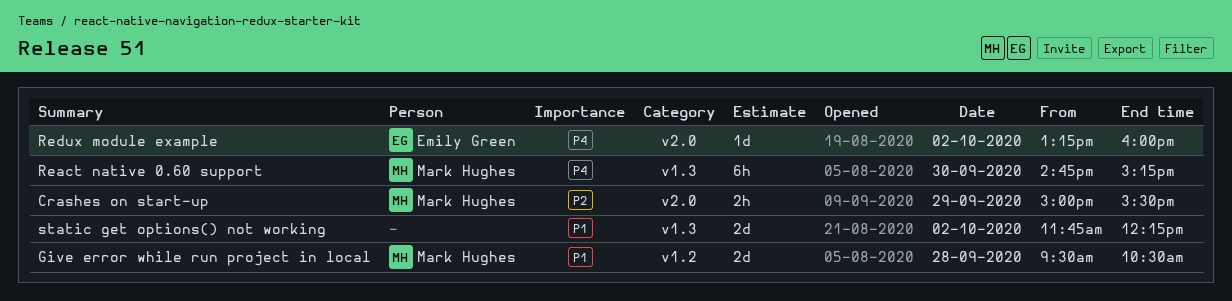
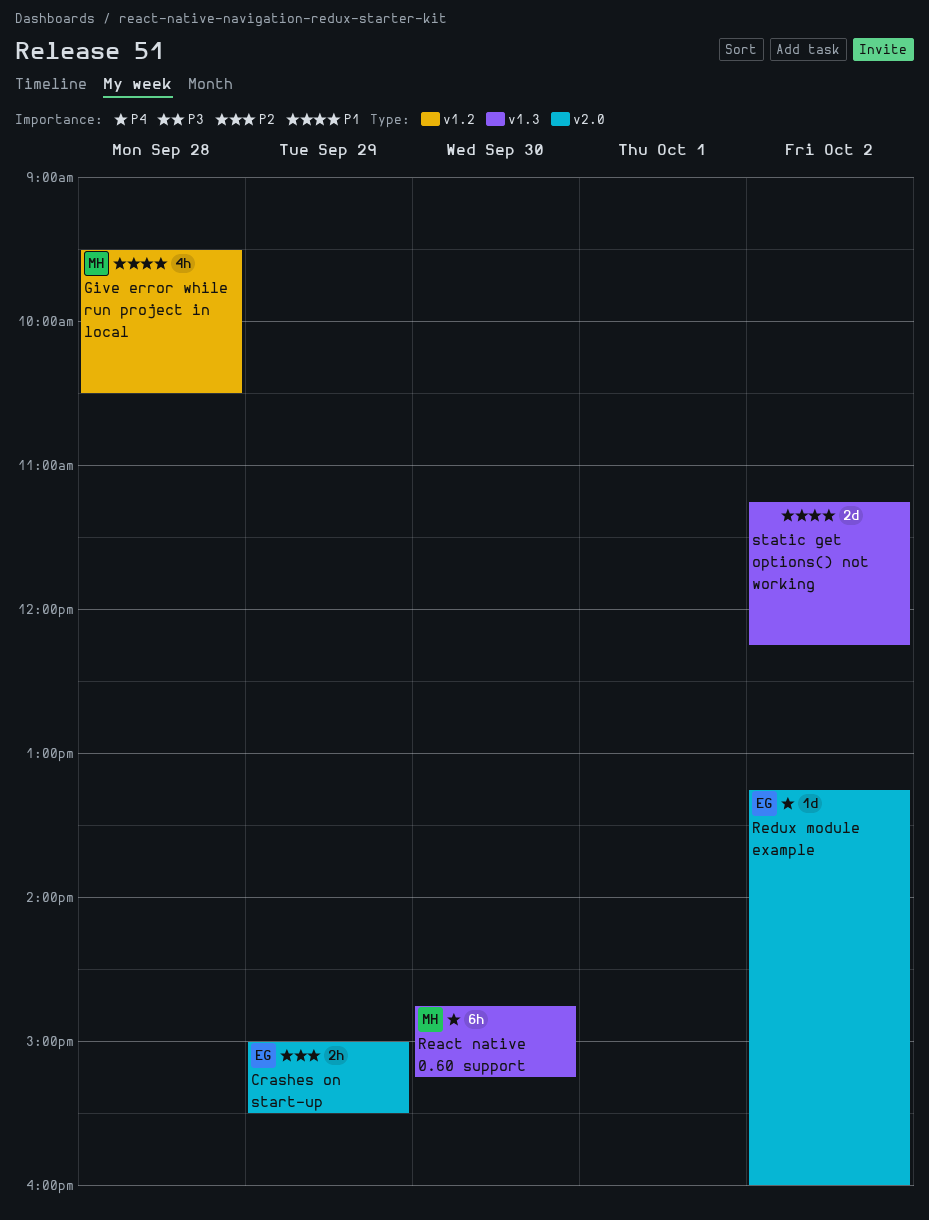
Crashes on start-up, owner: Mark Hughes -> Emily Green
Give error while run project in local, estimate: 2d -> 4h
static get options() not working, begins: 11:45 -> 11:15

